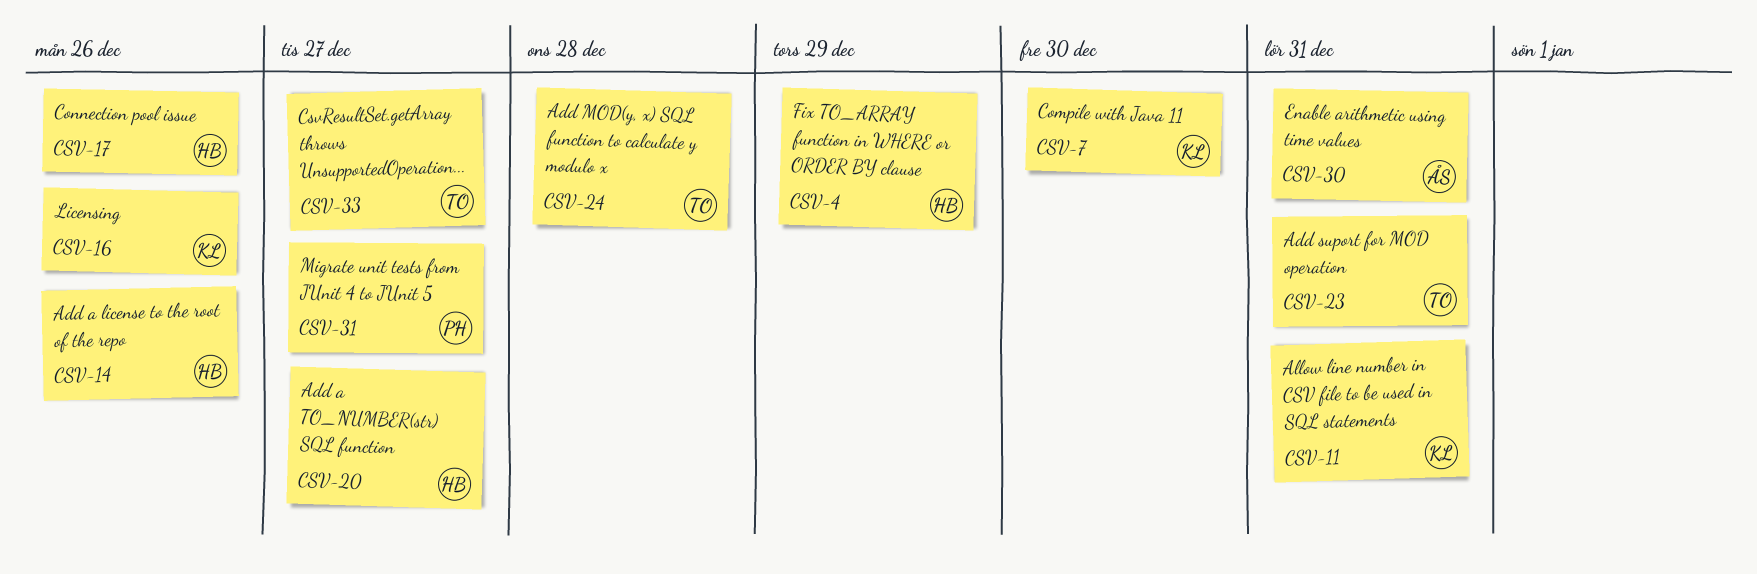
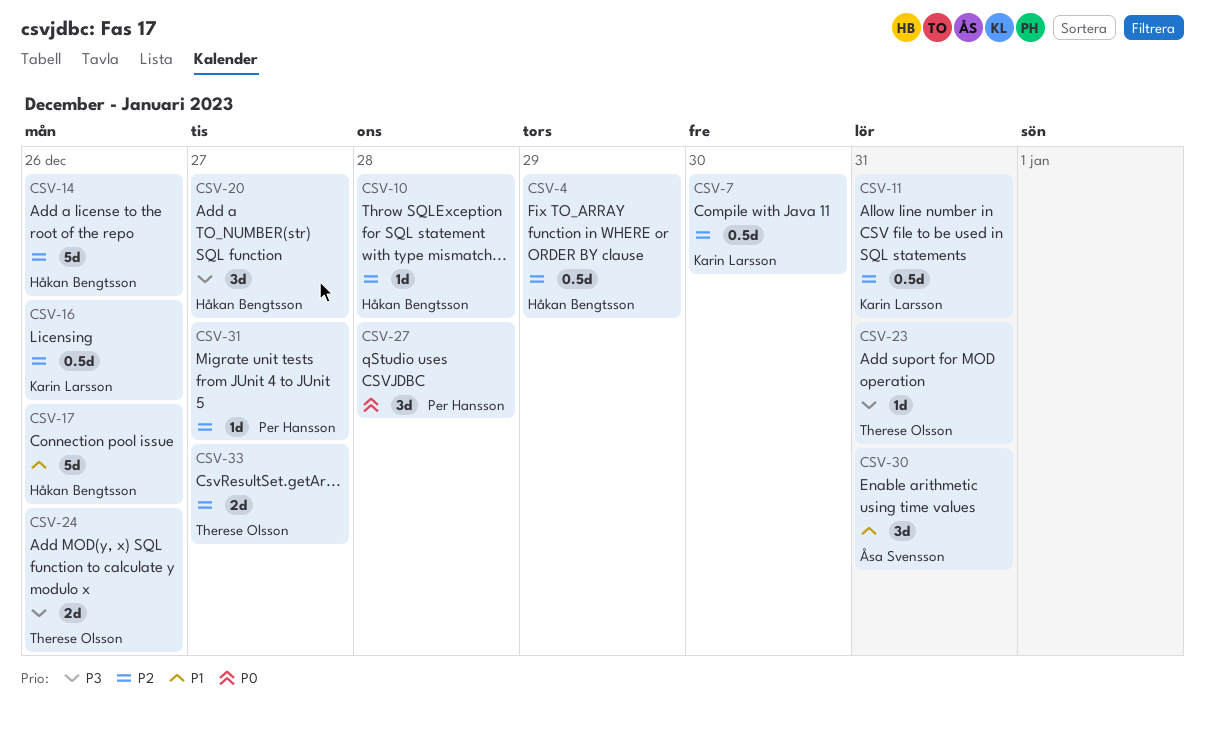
CSV-10: none -> present
CSV-24, due: Dec 28 -> Dec 26
CSV-27: none -> present

